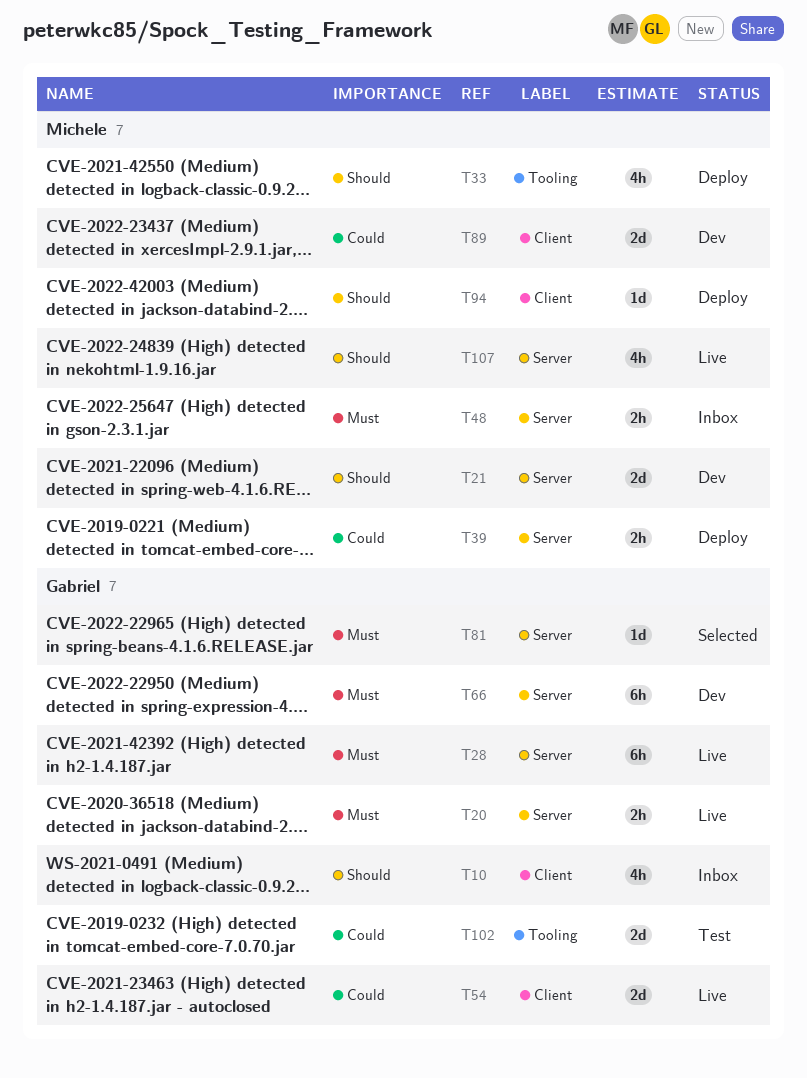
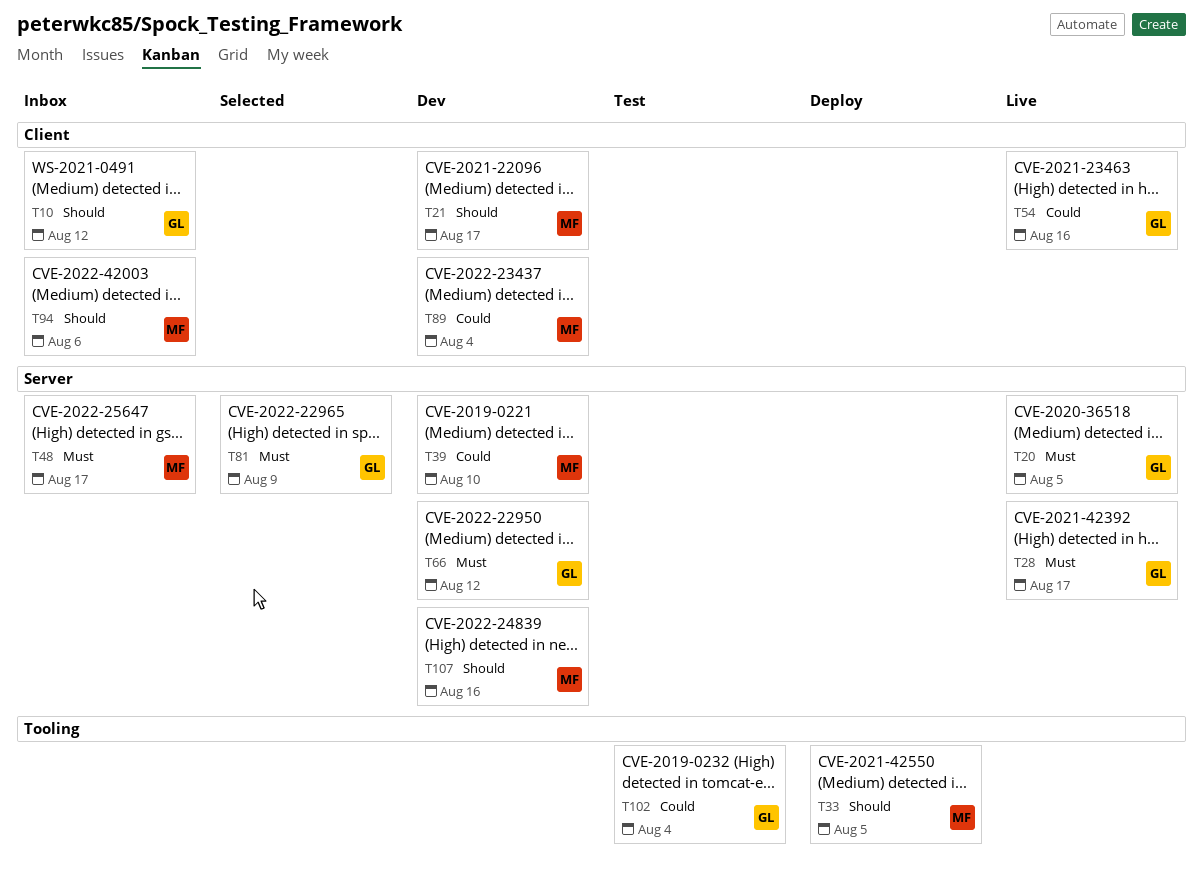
T21, label: Server -> Client
T39, status: Deploy -> Dev
T94, status: Deploy -> Inbox
T107, status: Live -> Dev

